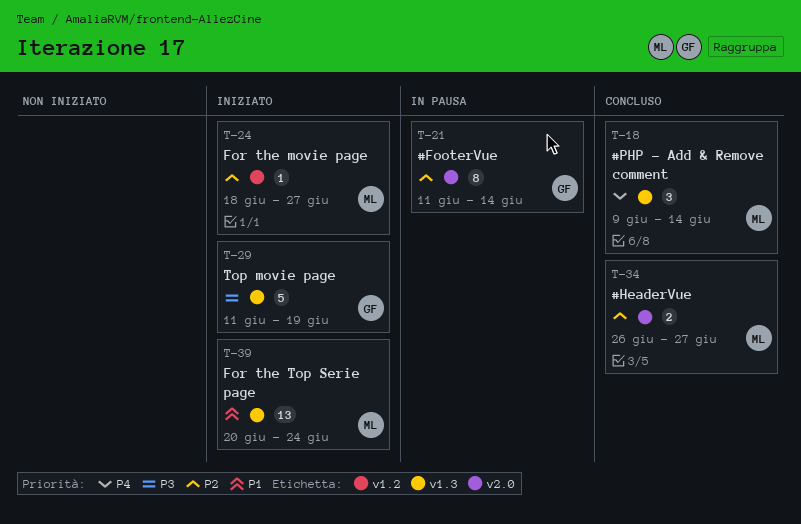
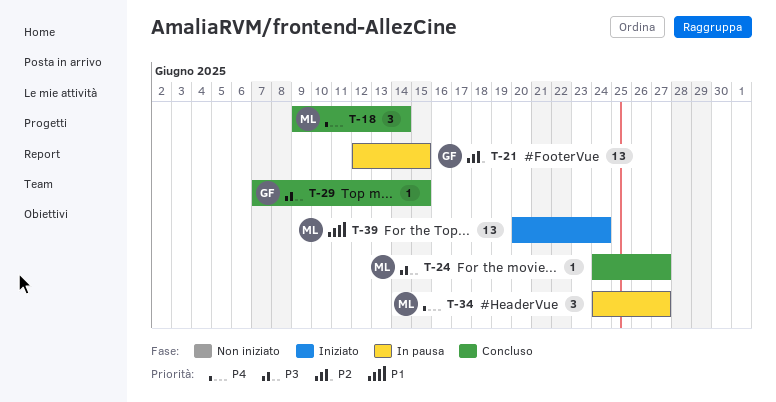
T-21, estimate: 8 -> 13
T-21, start: Jun 11 -> Jun 12
T-21, due: Jun 14 -> Jun 15
T-24, status: Iniziato -> Concluso
T-24, priority: P2 -> P3
T-24, start: Jun 18 -> Jun 24
T-29, status: Iniziato -> Concluso
T-29, estimate: 5 -> 1
T-29, start: Jun 11 -> Jun 7
T-29, due: Jun 19 -> Jun 15
T-34, status: Concluso -> In pausa
T-34, priority: P2 -> P4
T-34, estimate: 2 -> 3
T-34, start: Jun 26 -> Jun 24

